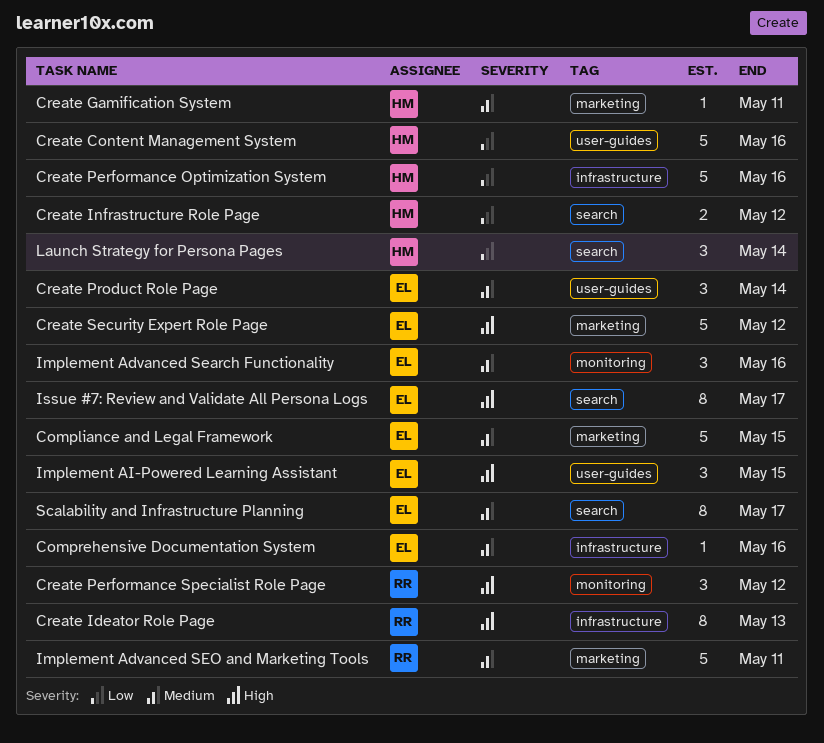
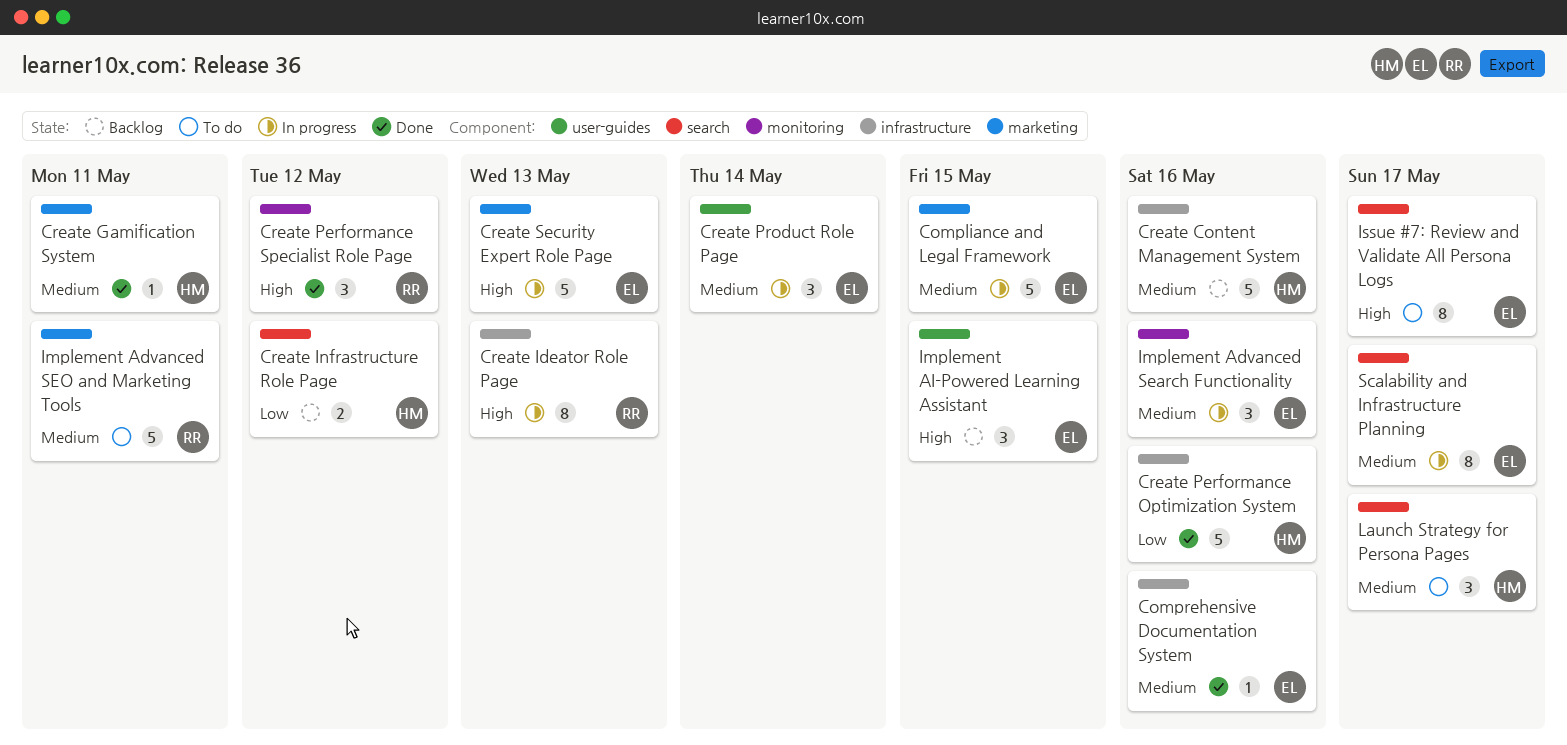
Create Content Management System, priority: Low -> Medium
Create Content Management System, label: user-guides -> infrastructure
Create Security Expert Role Page, due: May 12 -> May 13
Launch Strategy for Persona Pages, priority: Low -> Medium
Launch Strategy for Persona Pages, due: May 14 -> May 17

